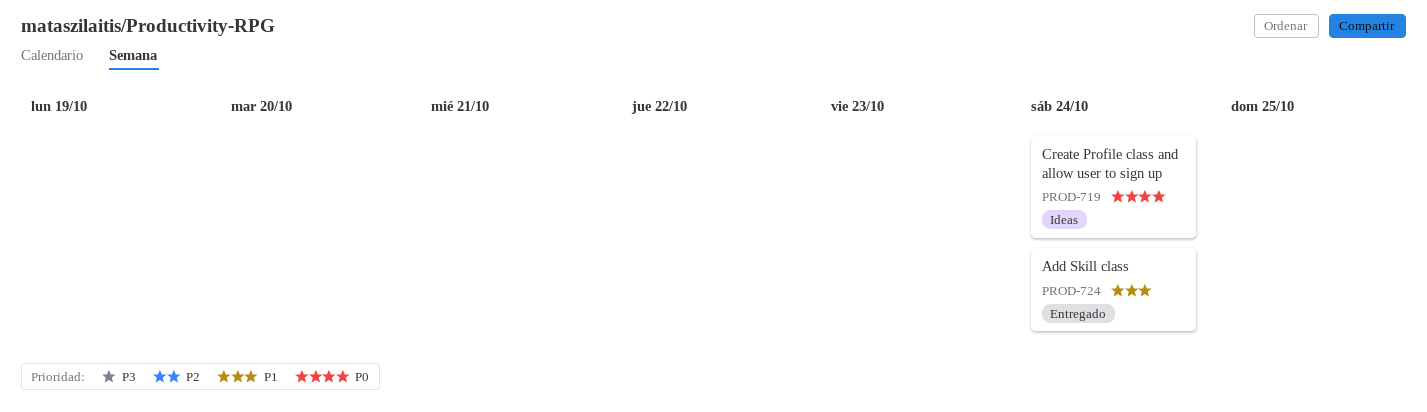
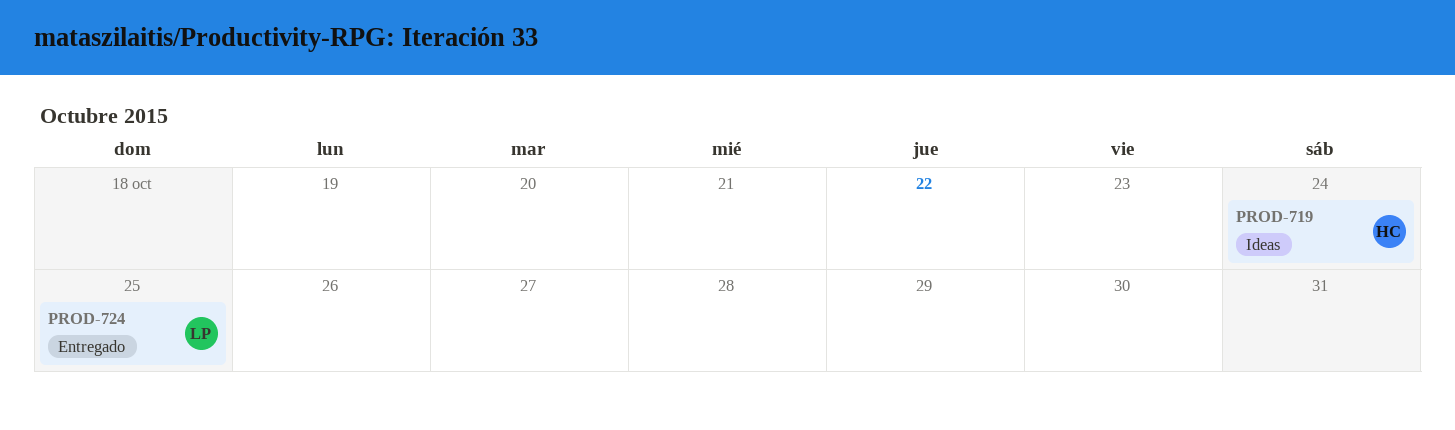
PROD-724, due: Oct 24 -> Oct 25

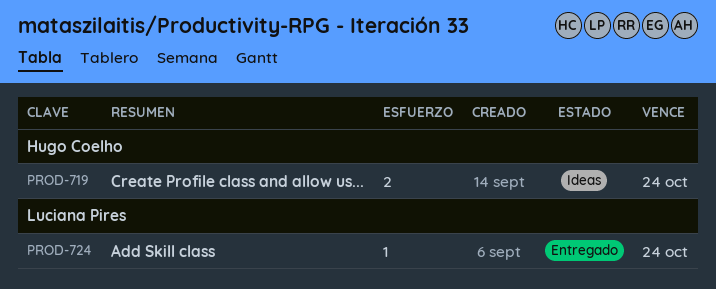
PROD-724, due: Oct 25 -> Oct 24

